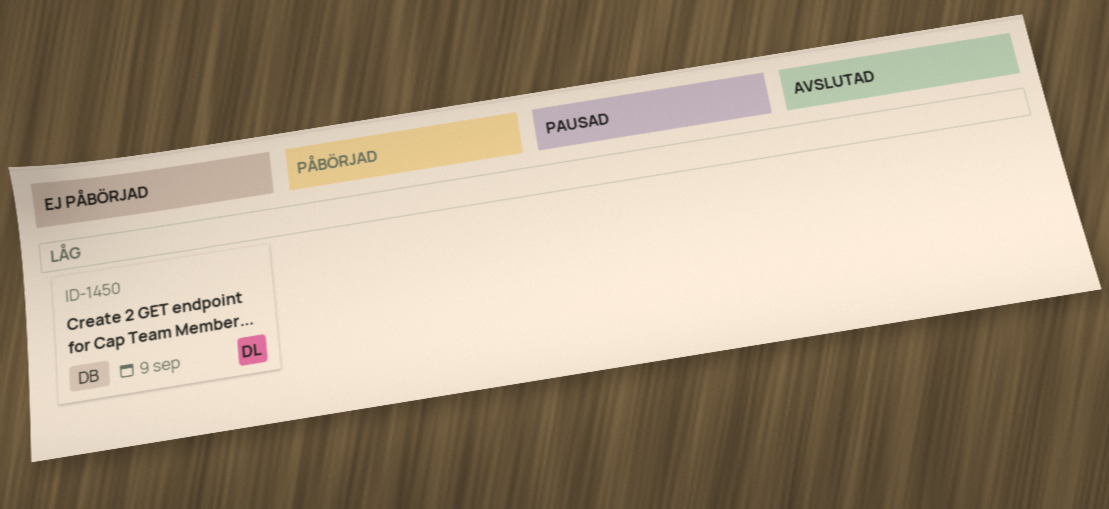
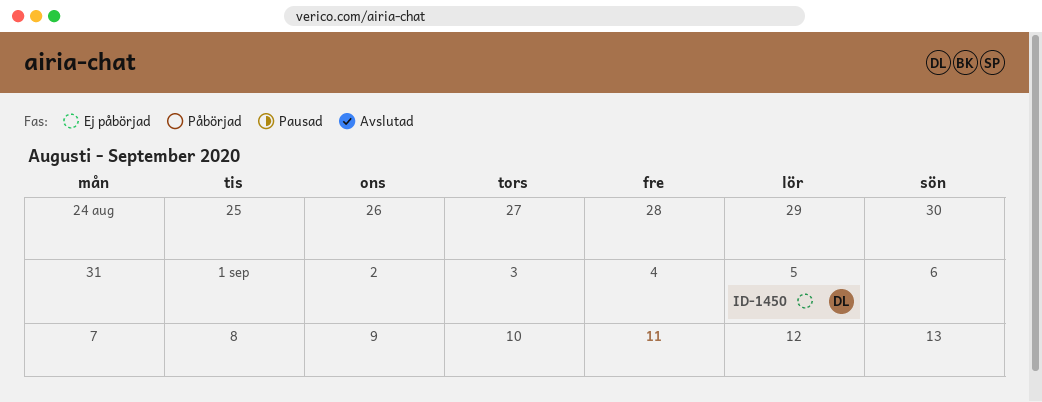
ID-1450, due: Sep 9 -> Sep 5

